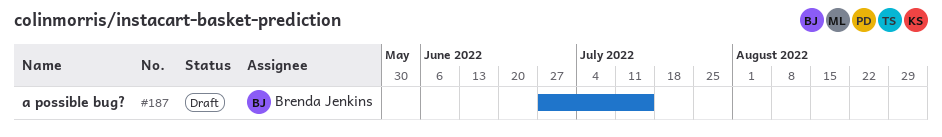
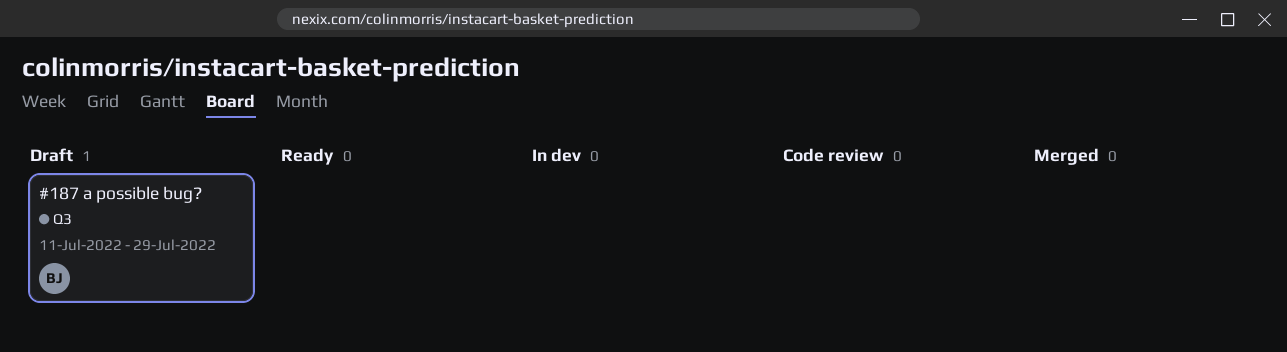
#187, start: Jun 27 -> Jul 11
#187, due: Jul 15 -> Jul 29

